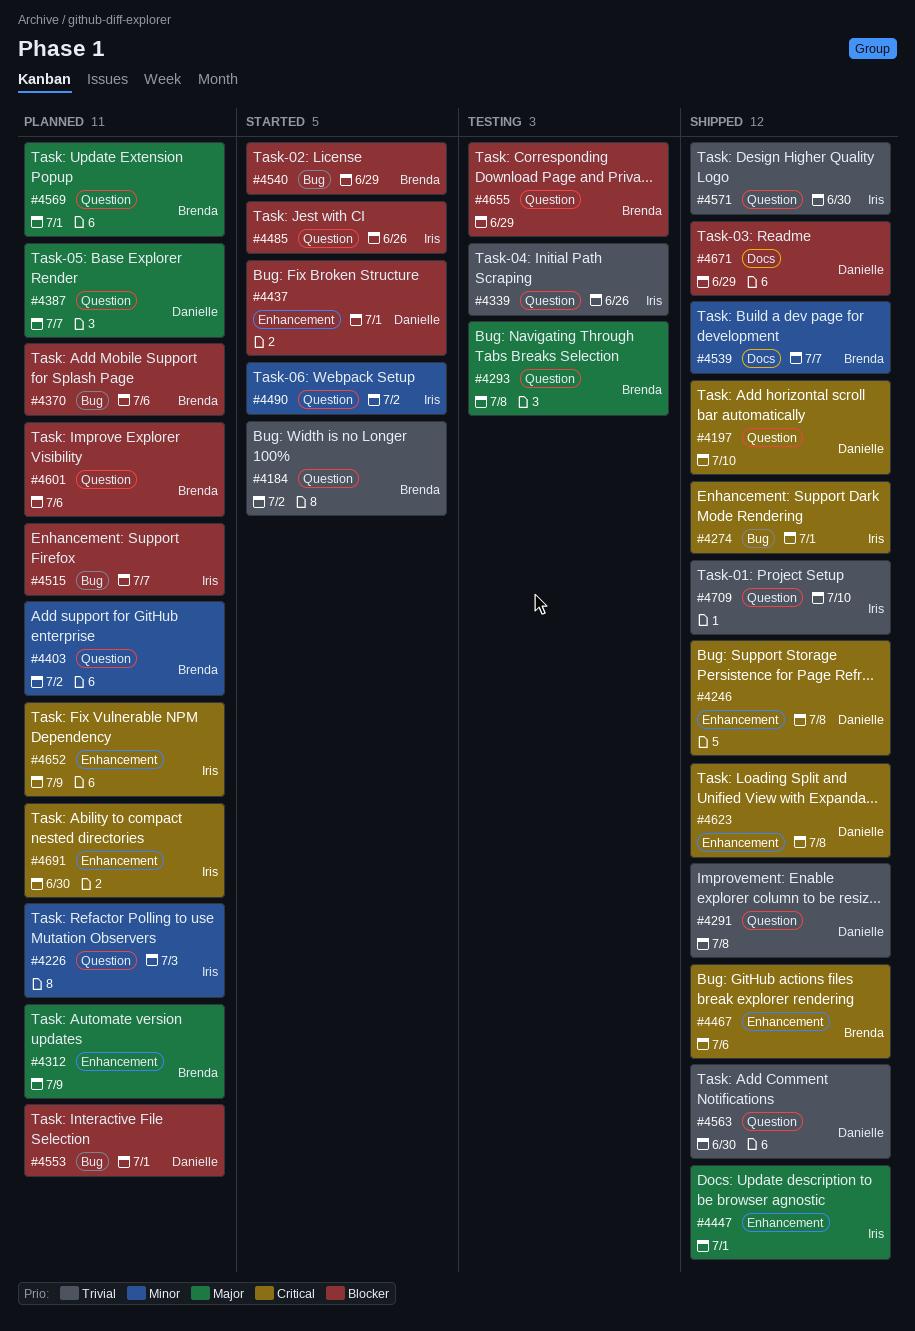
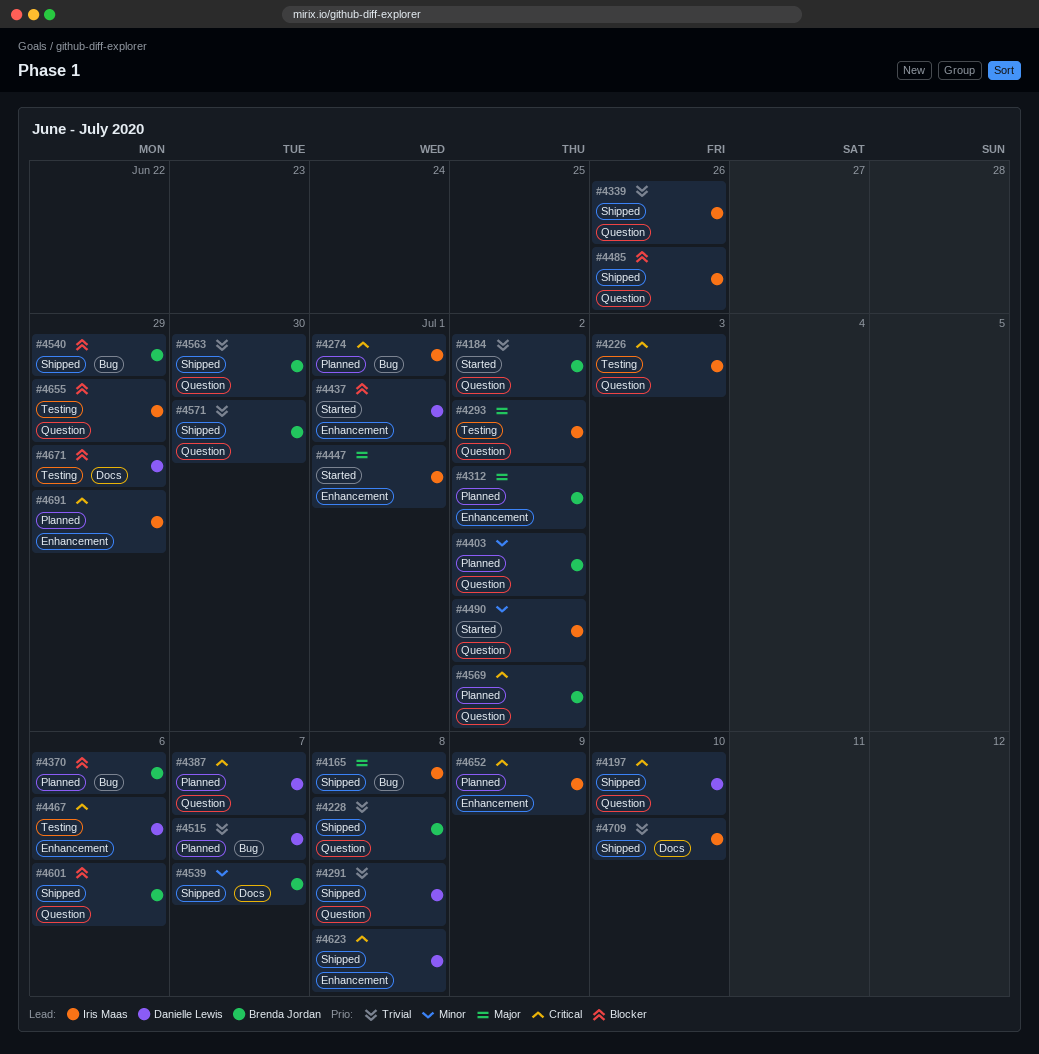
#4165: none -> present
#4226, status: Planned -> Testing
#4226, priority: Minor -> Critical
#4228: none -> present
#4246: present -> none
#4274, status: Shipped -> Planned
#4293, owner: Brenda Jordan -> Iris Maas
#4293, due: Jul 8 -> Jul 2
#4312, due: Jul 9 -> Jul 2
#4339, status: Testing -> Shipped
#4387, priority: Major -> Critical
#4447, status: Shipped -> Started
#4467, status: Shipped -> Testing
#4467, owner: Brenda Jordan -> Danielle Lewis
#4485, status: Started -> Shipped
#4515, owner: Iris Maas -> Danielle Lewis
#4515, priority: Blocker -> Trivial
#4540, status: Started -> Shipped
#4553: present -> none
#4563, owner: Danielle Lewis -> Brenda Jordan
#4569, priority: Major -> Critical
#4569, due: Jul 1 -> Jul 2
#4571, owner: Iris Maas -> Brenda Jordan
#4601, status: Planned -> Shipped
#4655, owner: Brenda Jordan -> Iris Maas
#4671, status: Shipped -> Testing
#4691, due: Jun 30 -> Jun 29
#4709, label: Question -> Docs

